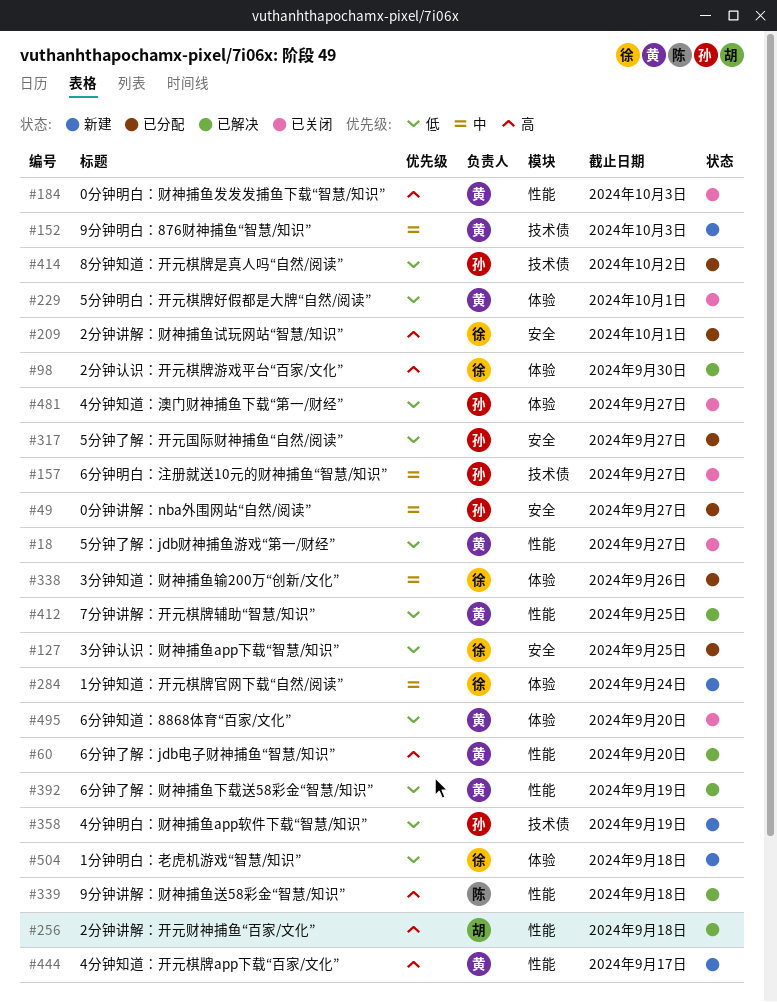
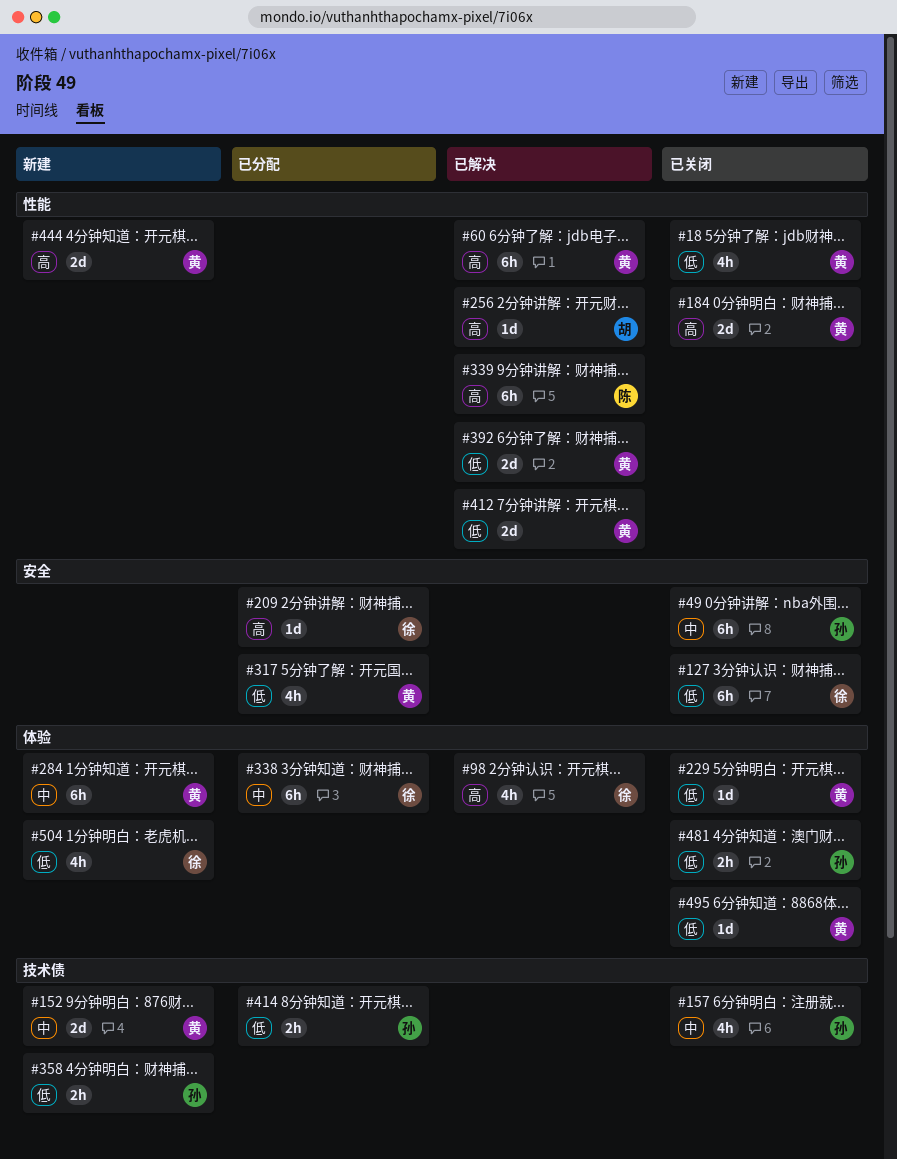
#49, status: 已分配 -> 已关闭
#127, status: 已分配 -> 已关闭
#284, owner: 徐 -> 黄
#317, owner: 孙 -> 黄

